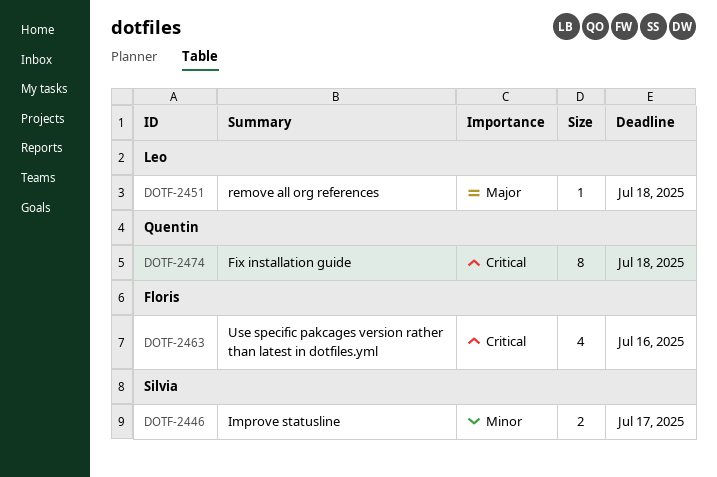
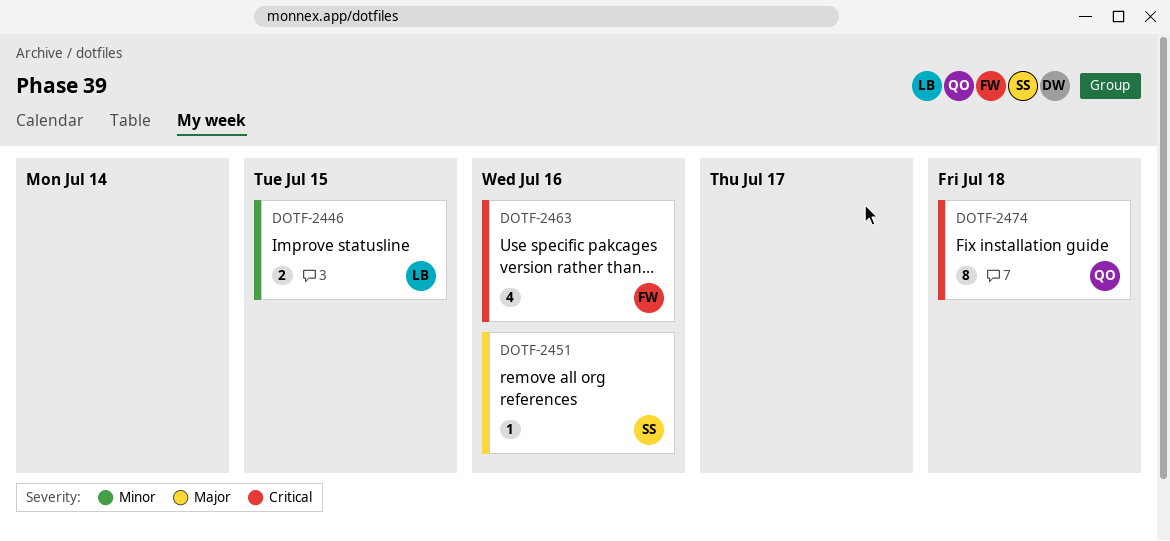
DOTF-2446, owner: Silvia -> Leo
DOTF-2446, due: Jul 17 -> Jul 15
DOTF-2451, owner: Leo -> Silvia
DOTF-2451, due: Jul 18 -> Jul 16

